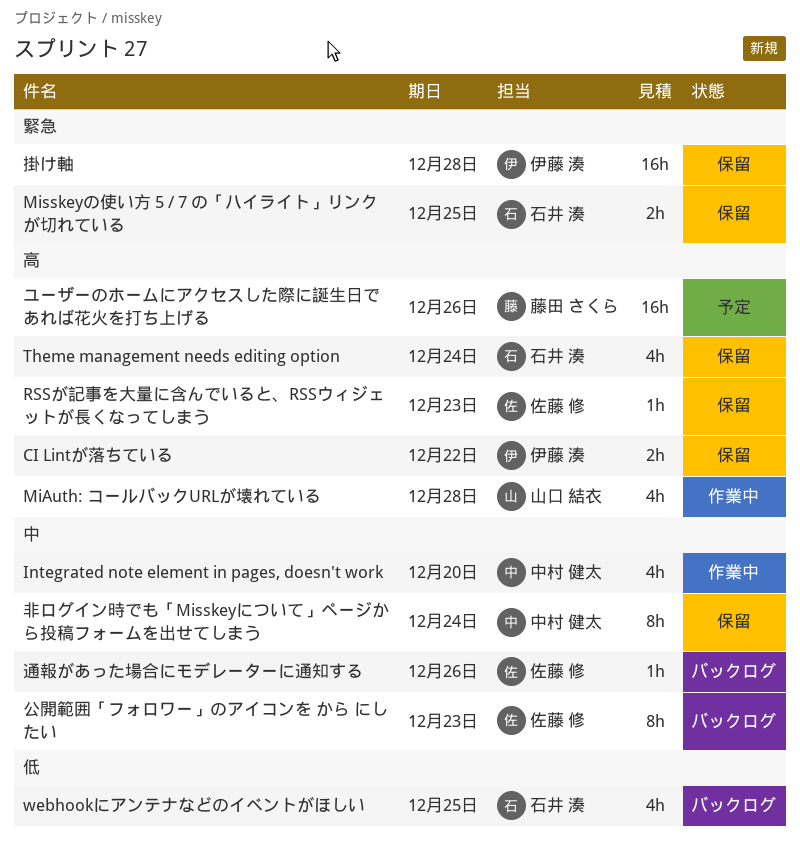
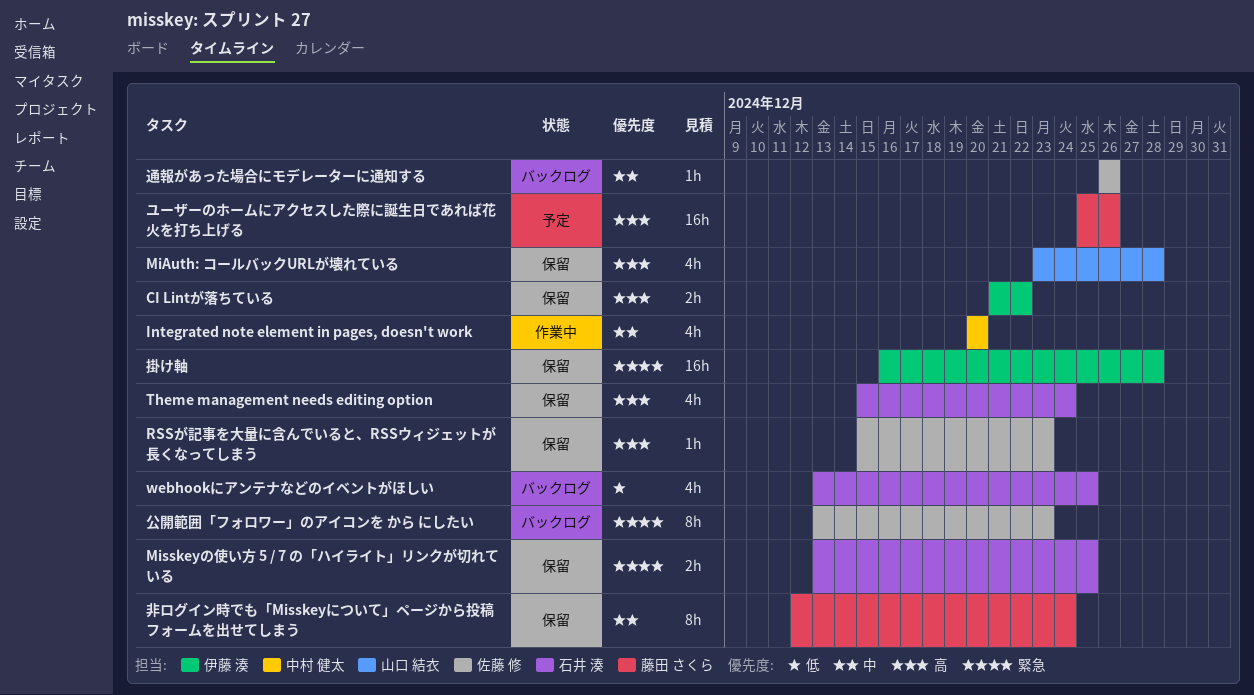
MiAuth: コールバックURLが壊れている, status: 作業中 -> 保留
公開範囲「フォロワー」のアイコンを から にしたい, priority: 中 -> 緊急
非ログイン時でも「Misskeyについて」ページから投稿フォームを出せてしまう, owner: 中村 健太 -> 藤田 さくら

